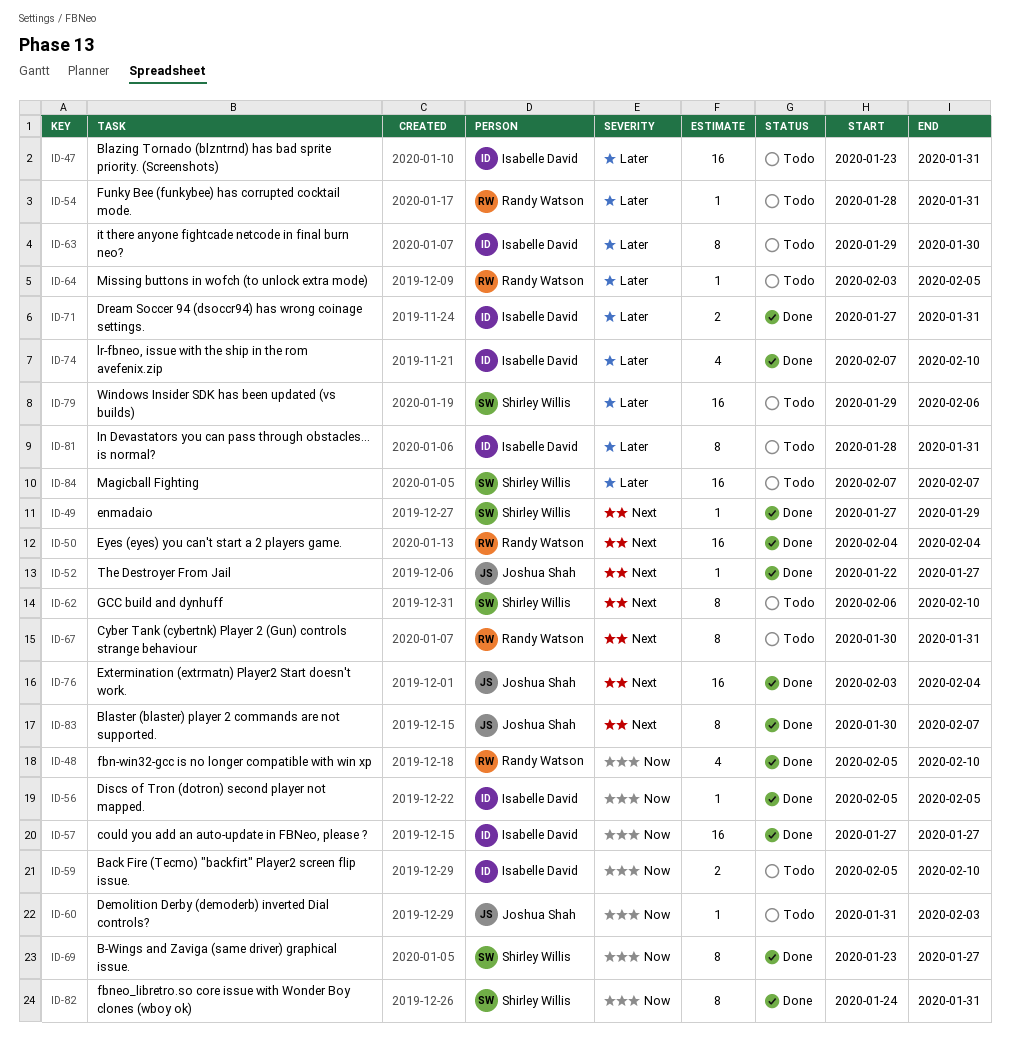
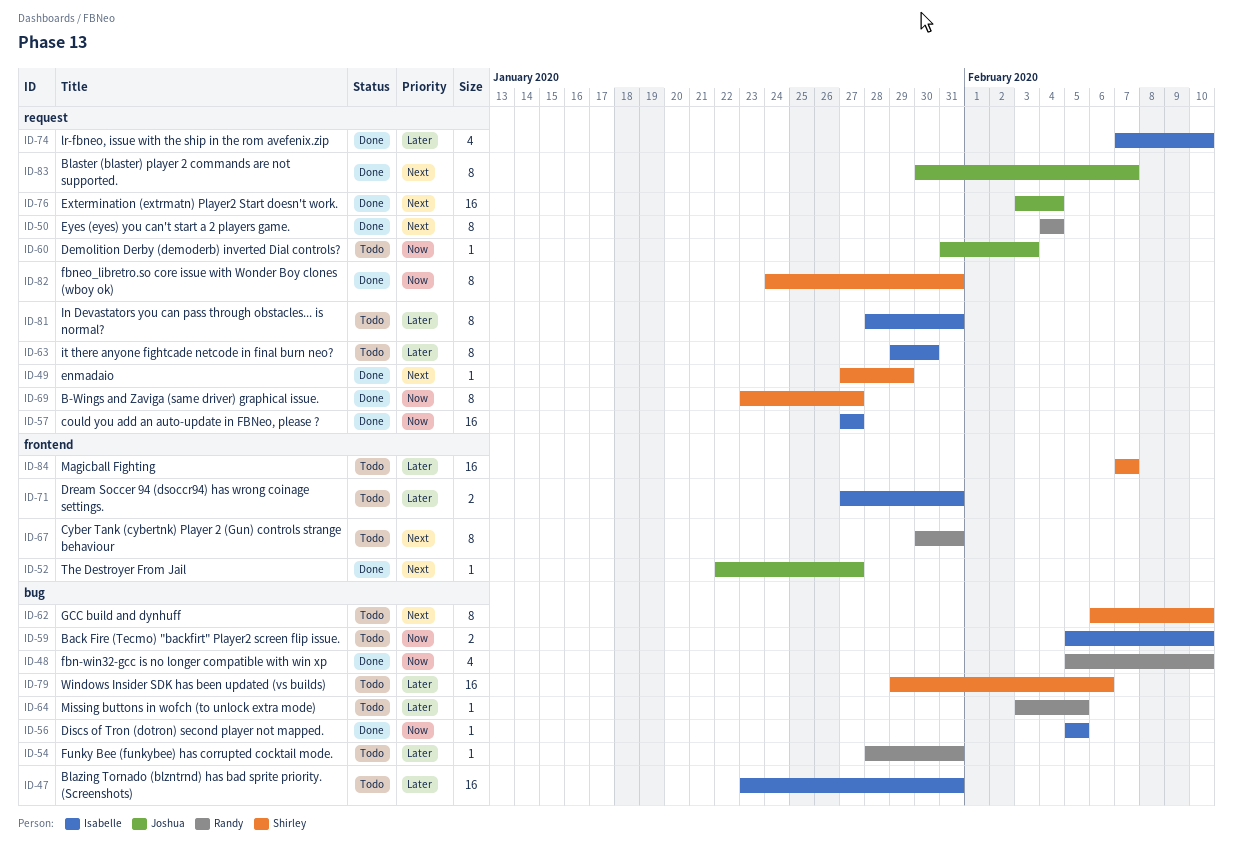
ID-50, estimate: 16 -> 8
ID-71, status: Done -> Todo

